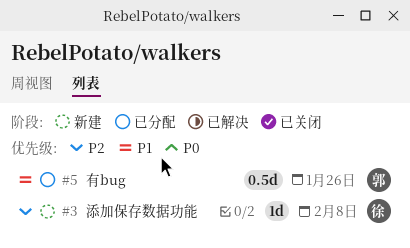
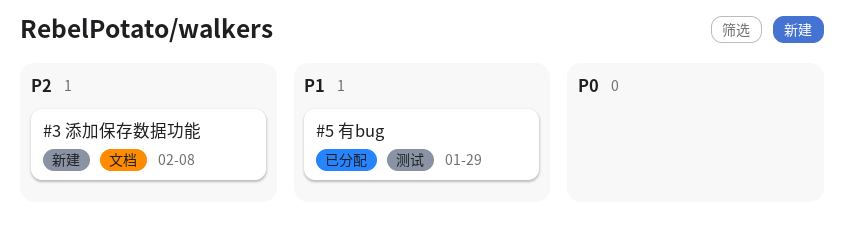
#5, due: Jan 26 -> Jan 29

